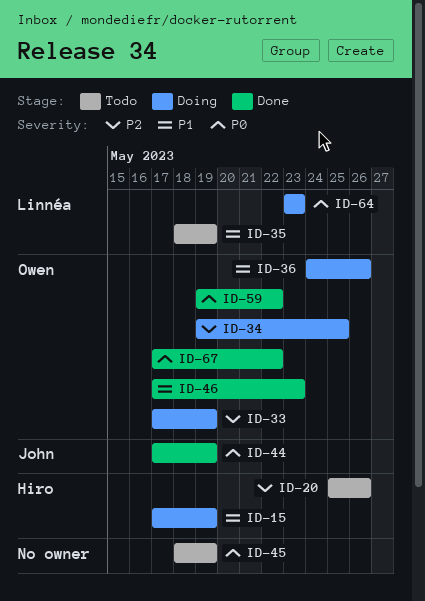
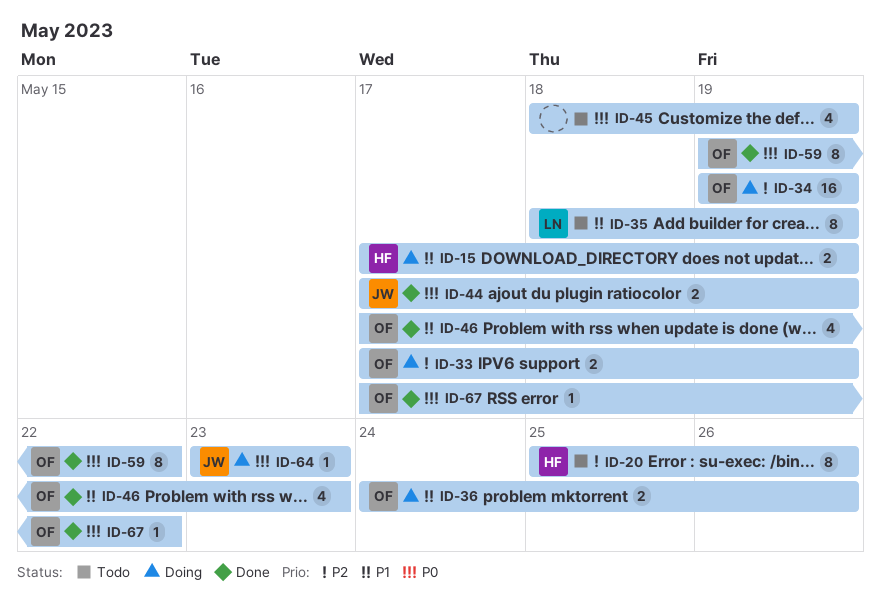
ID-34, due: May 25 -> May 19
ID-64, owner: Linnéa -> John

